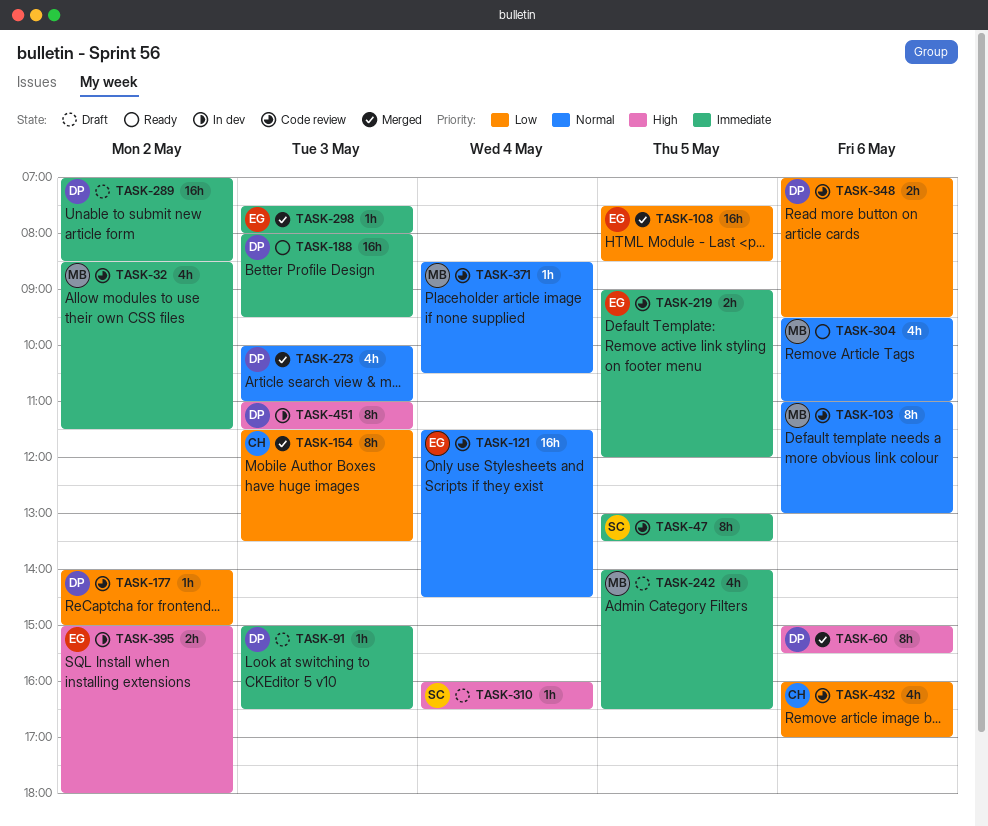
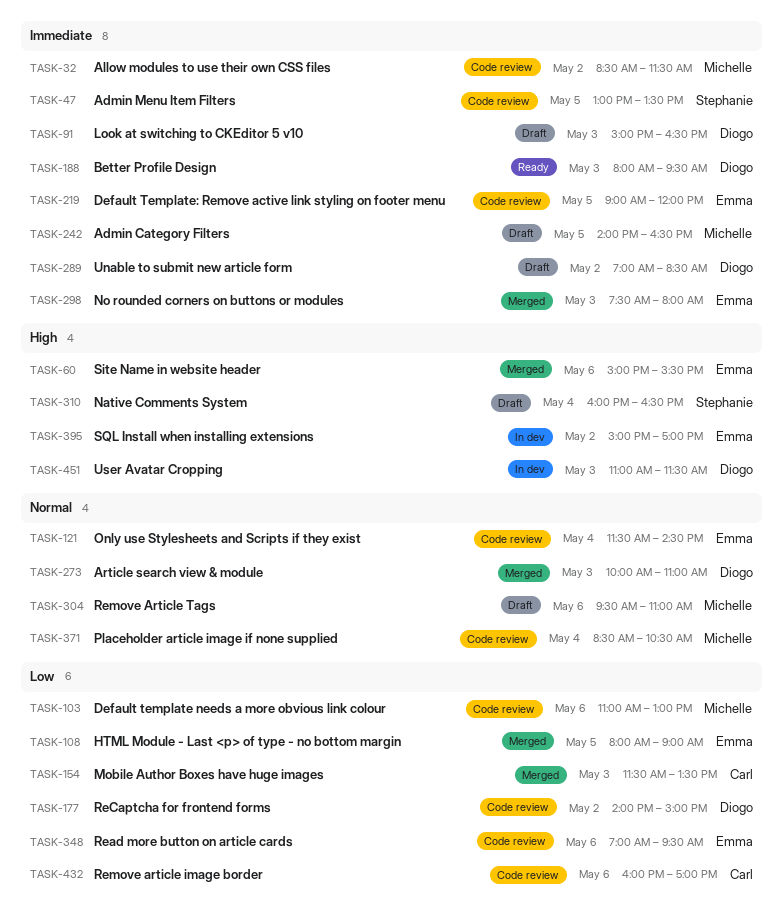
TASK-60, owner: Diogo -> Emma
TASK-103, priority: Normal -> Low
TASK-108, begins: 07:30 -> 08:00
TASK-108, ends: 08:30 -> 09:00
TASK-304, status: Ready -> Draft
TASK-348, owner: Diogo -> Emma
TASK-395, ends: 18:00 -> 17:00

